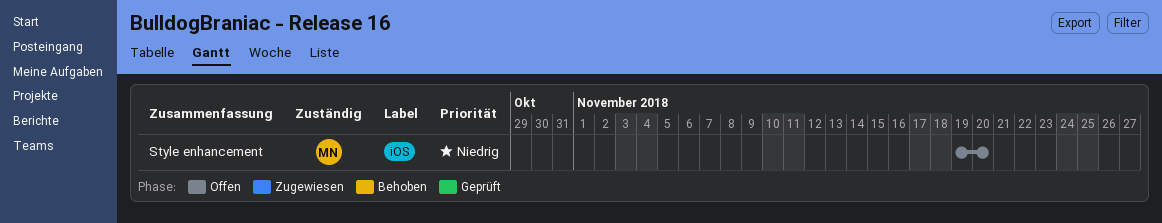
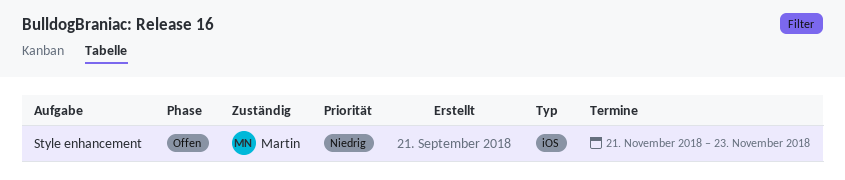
Style enhancement, start: Nov 19 -> Nov 21
Style enhancement, due: Nov 20 -> Nov 23

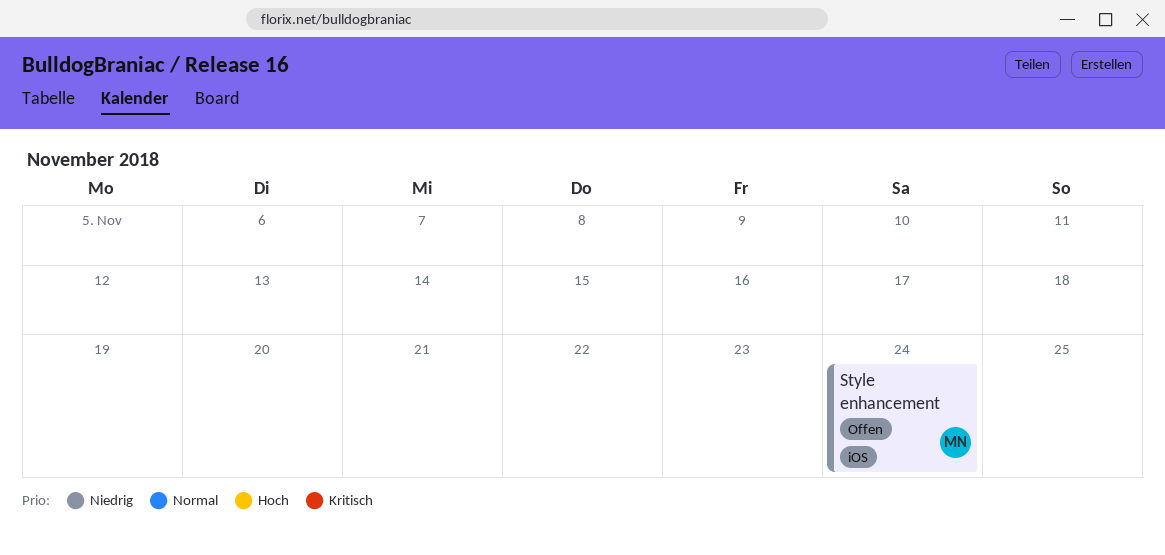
Style enhancement, due: Nov 23 -> Nov 24

